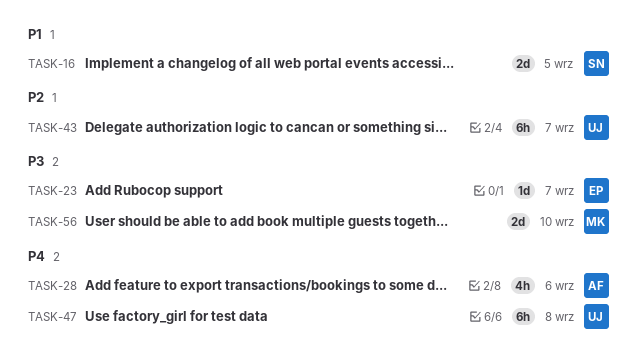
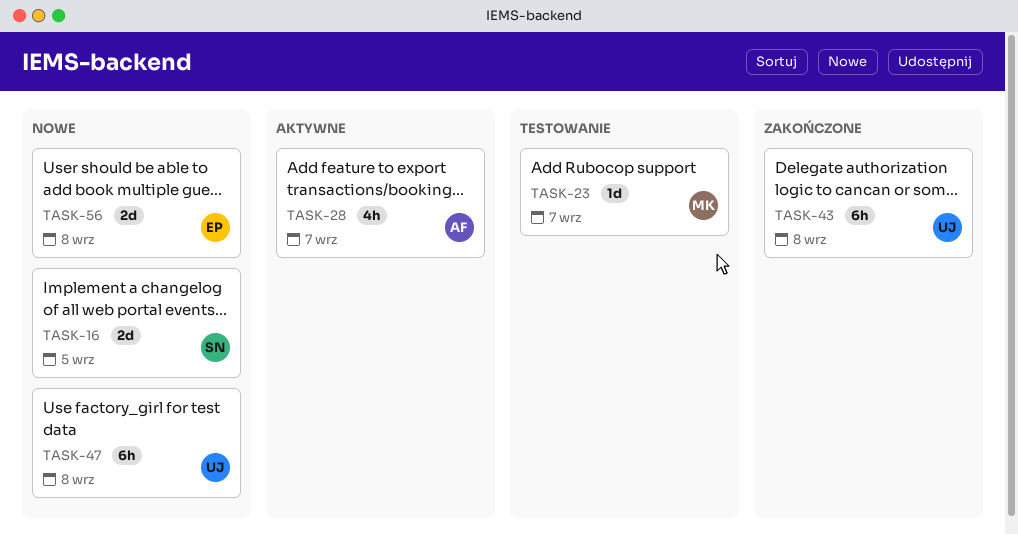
TASK-23, owner: EP -> MK
TASK-28, due: Sep 6 -> Sep 7
TASK-43, due: Sep 7 -> Sep 8
TASK-56, owner: MK -> EP
TASK-56, due: Sep 10 -> Sep 8

